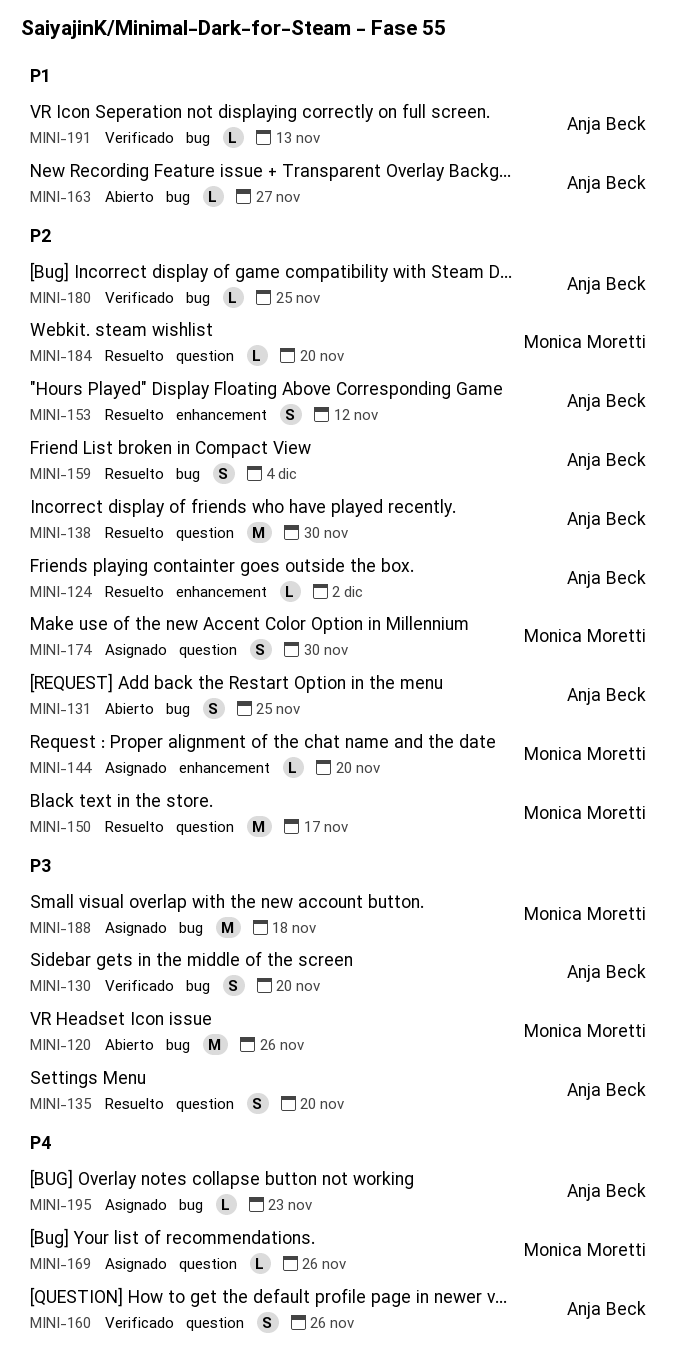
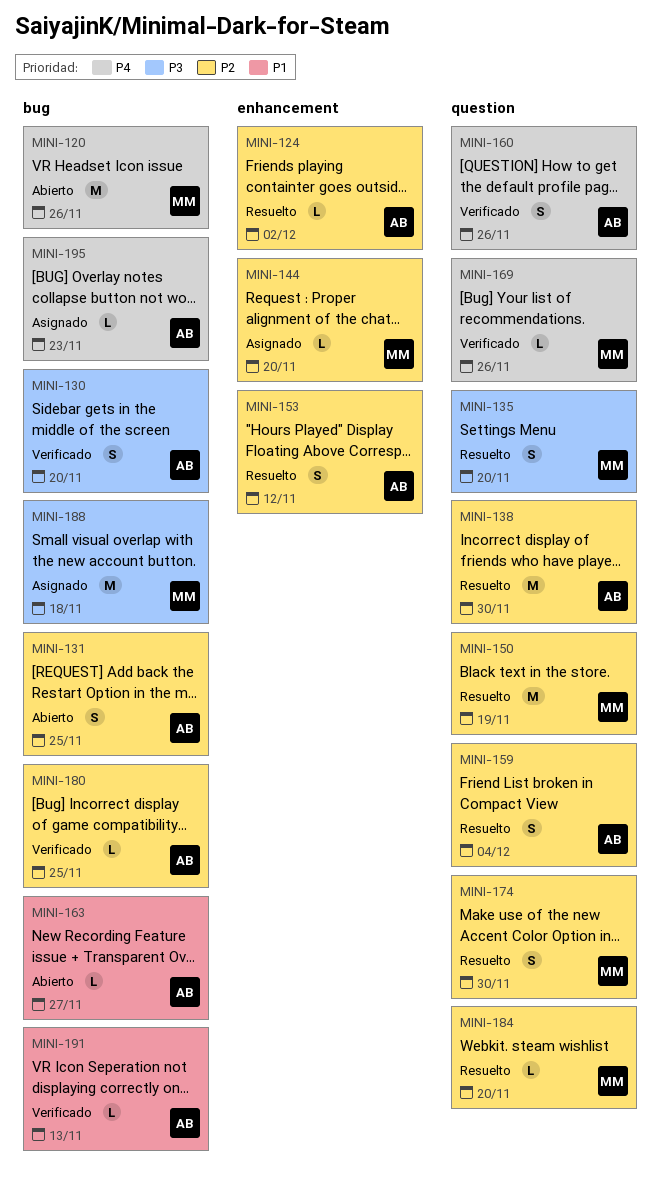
MINI-120, priority: P3 -> P4
MINI-135, owner: Anja Beck -> Monica Moretti
MINI-150, due: Nov 17 -> Nov 19
MINI-159, label: bug -> question
MINI-169, status: Asignado -> Verificado
MINI-174, status: Asignado -> Resuelto

